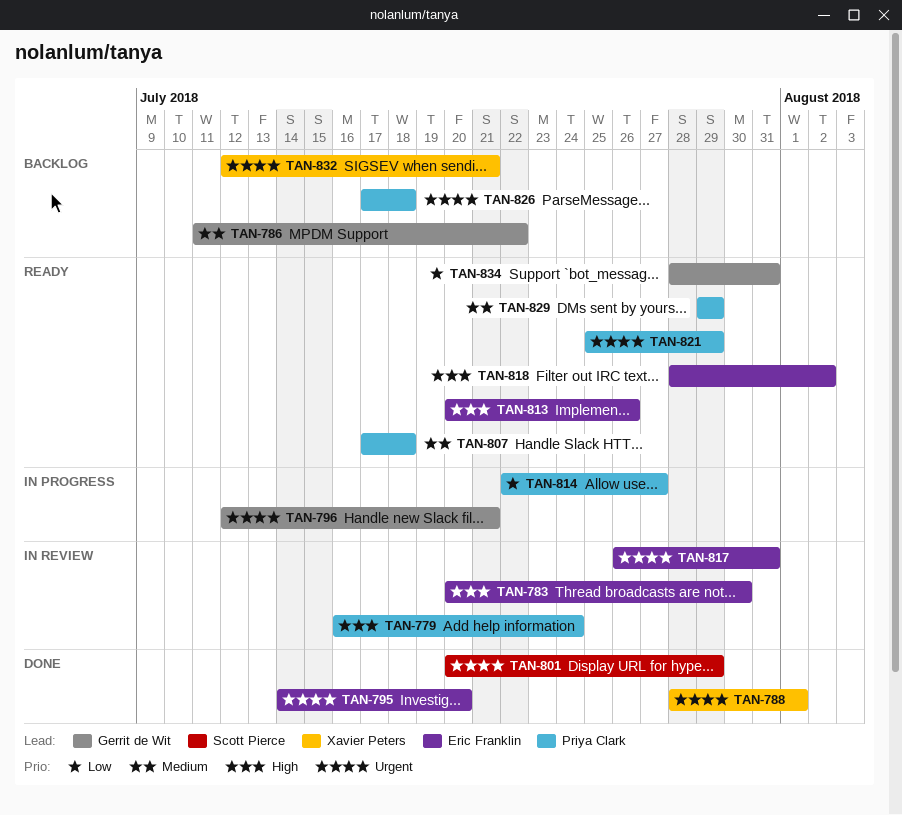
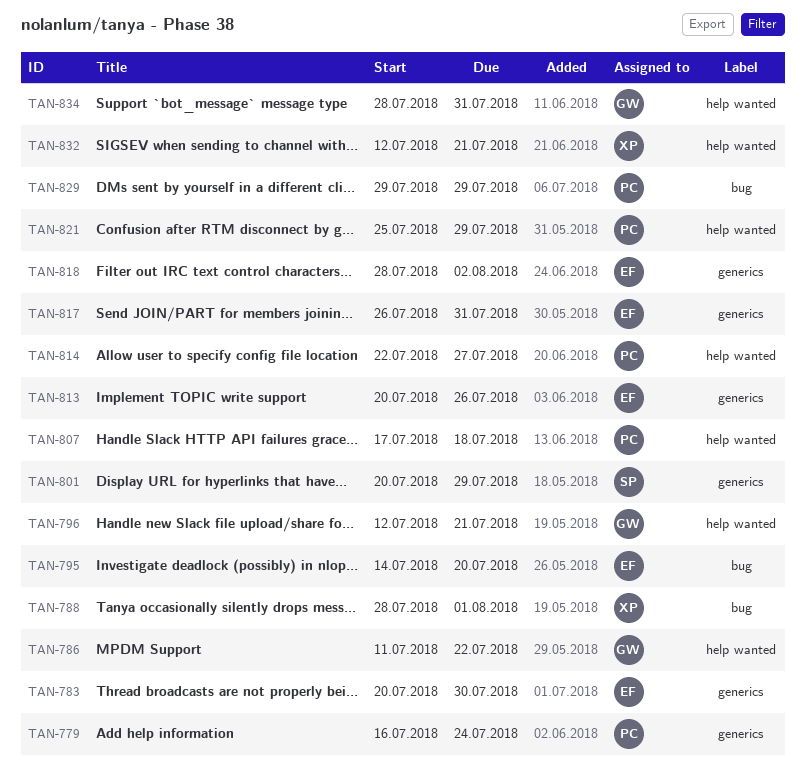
TAN-826: present -> none

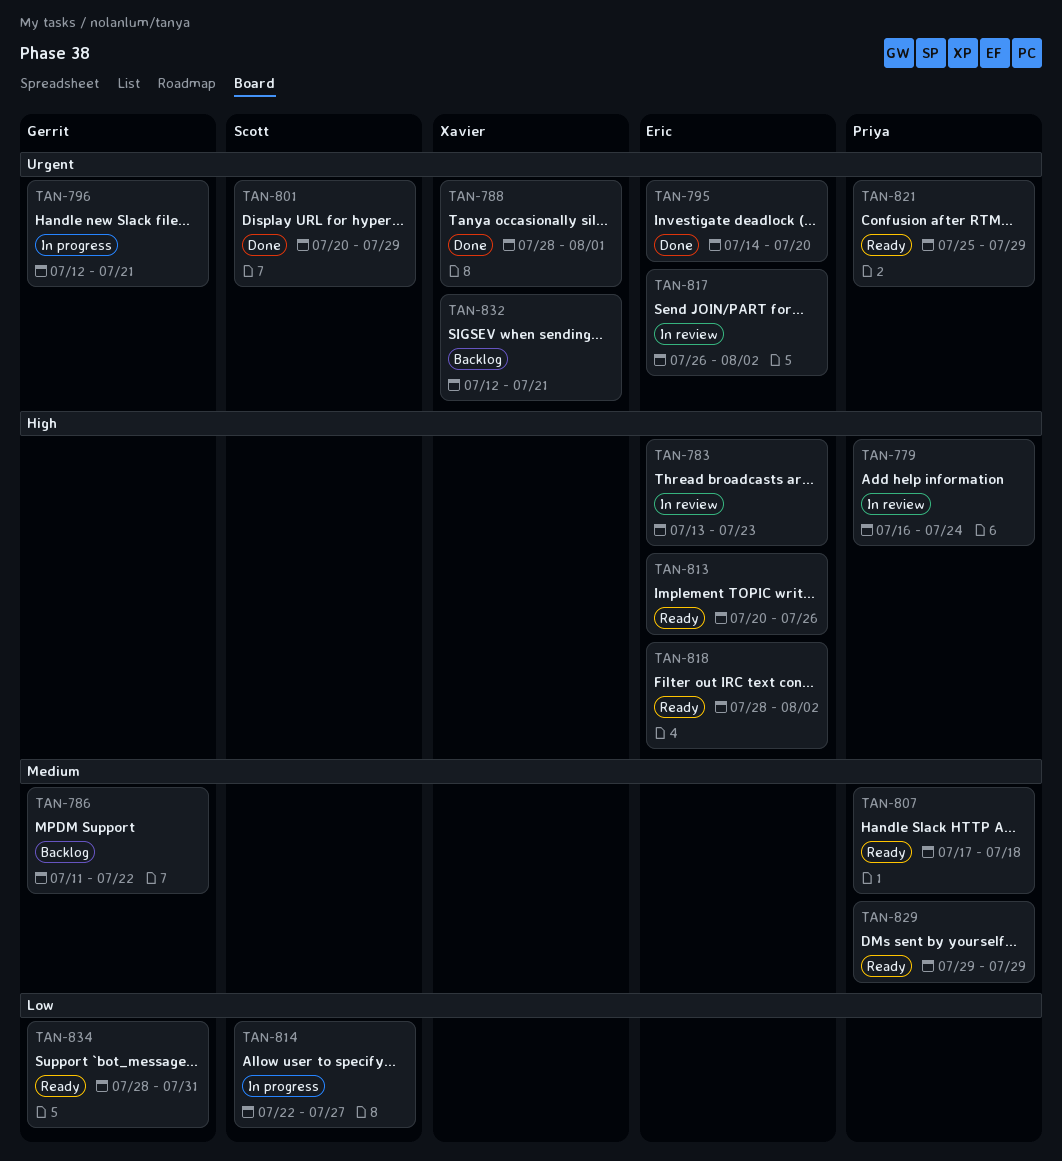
TAN-783, start: Jul 20 -> Jul 13
TAN-783, due: Jul 30 -> Jul 23
TAN-814, owner: Priya -> Scott
TAN-817, due: Jul 31 -> Aug 2

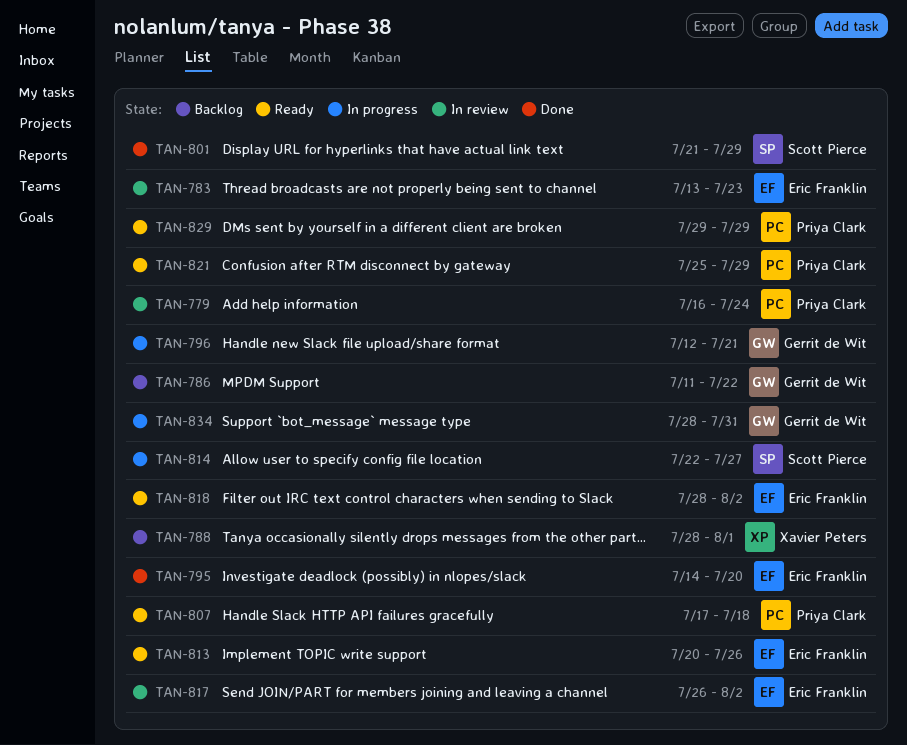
TAN-788, status: Done -> Backlog
TAN-801, start: Jul 20 -> Jul 21
TAN-832: present -> none
TAN-834, status: Ready -> In progress

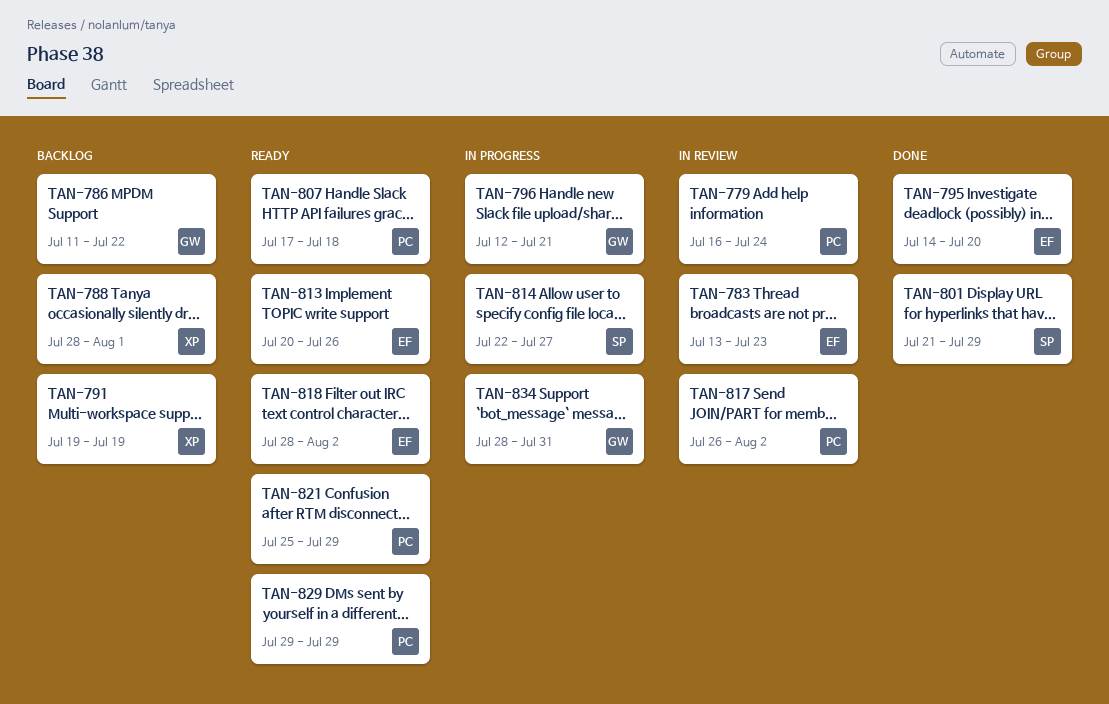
TAN-791: none -> present
TAN-817, owner: Eric Franklin -> Priya Clark

